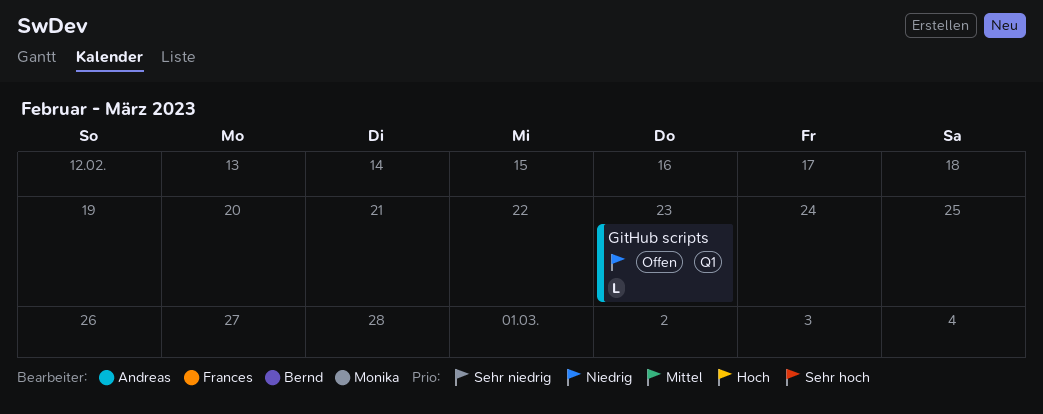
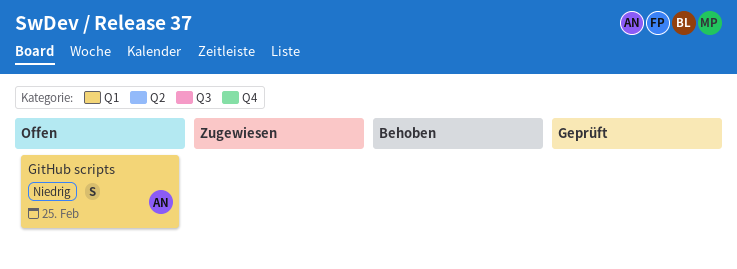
GitHub scripts, estimate: L -> S
GitHub scripts, due: Feb 23 -> Feb 25

